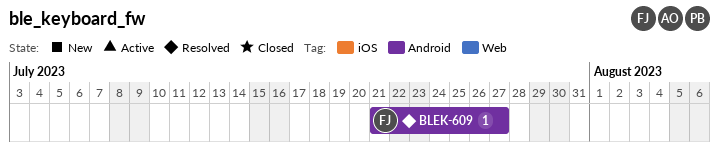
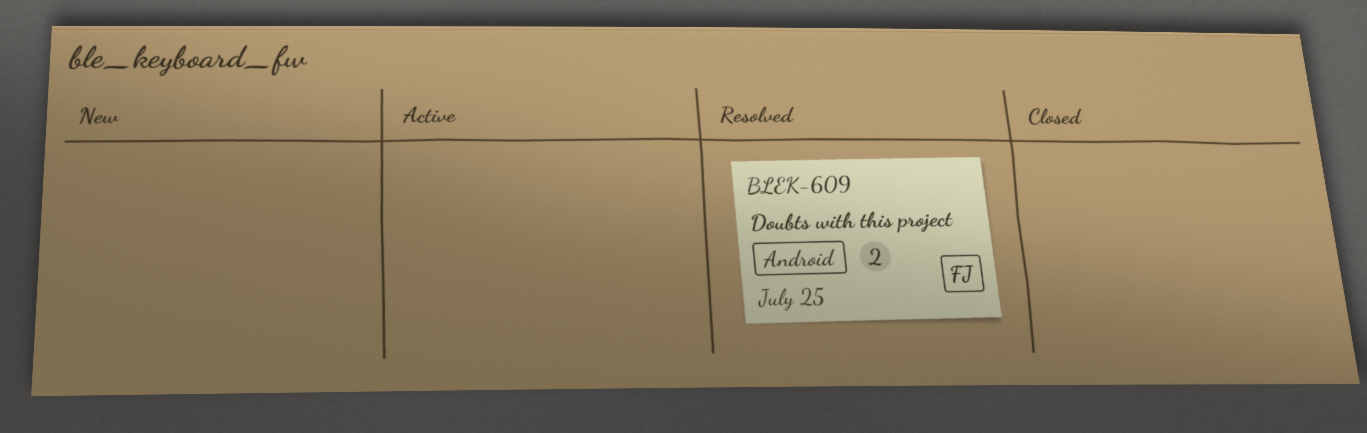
BLEK-609, estimate: 1 -> 2
BLEK-609, due: Jul 27 -> Jul 25

